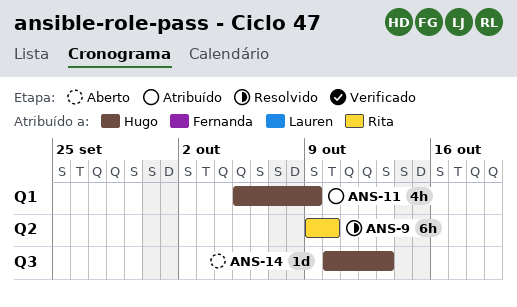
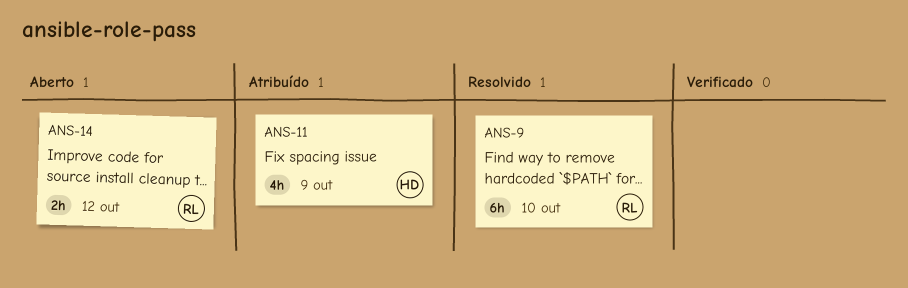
ANS-14, owner: Hugo -> Rita
ANS-14, estimate: 1d -> 2h
ANS-14, due: Oct 13 -> Oct 12

